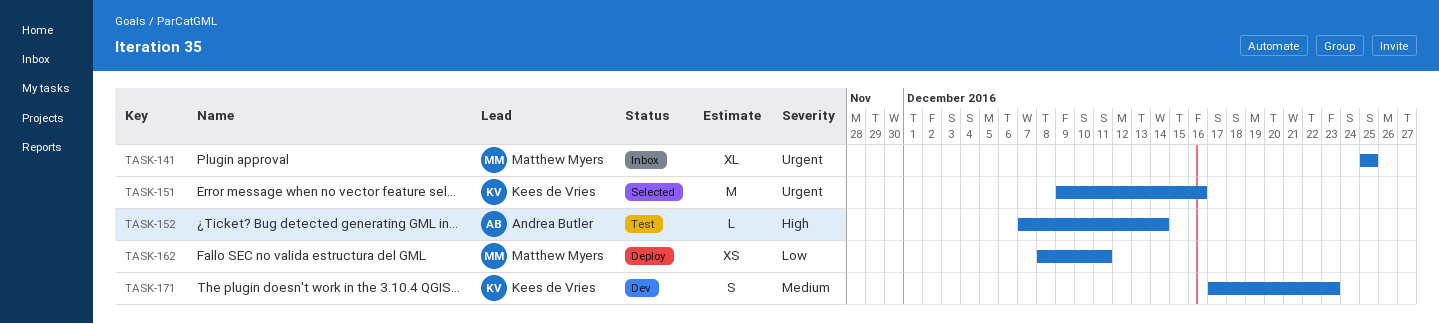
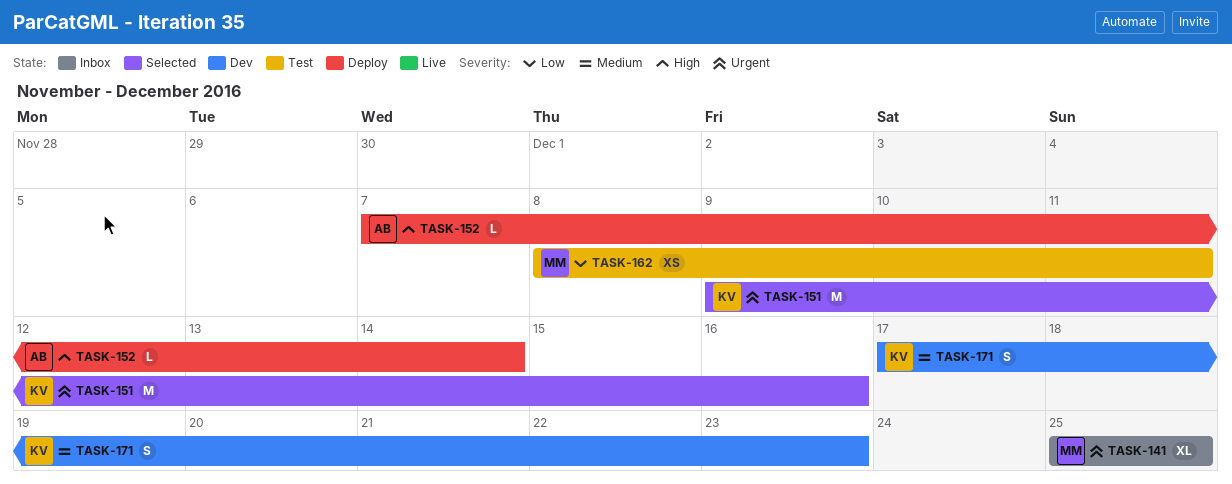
TASK-152, status: Test -> Deploy
TASK-162, status: Deploy -> Test

